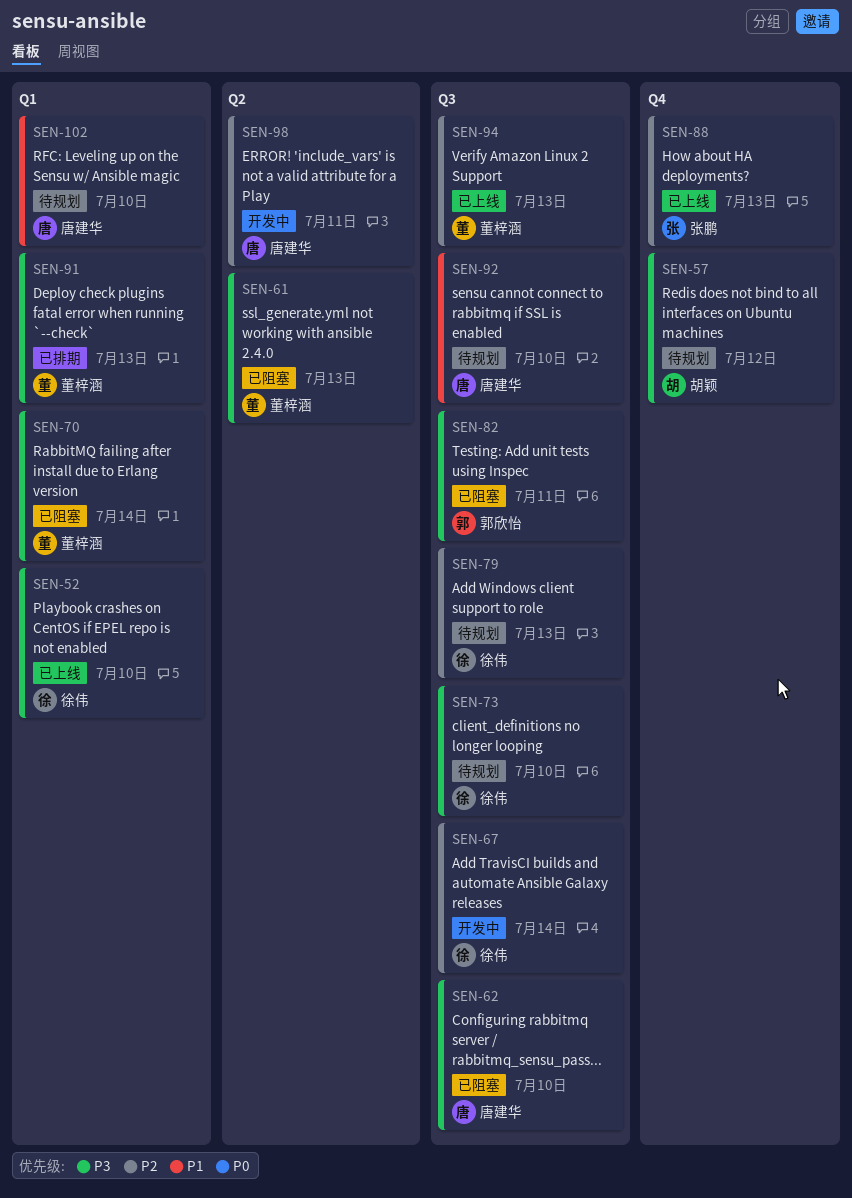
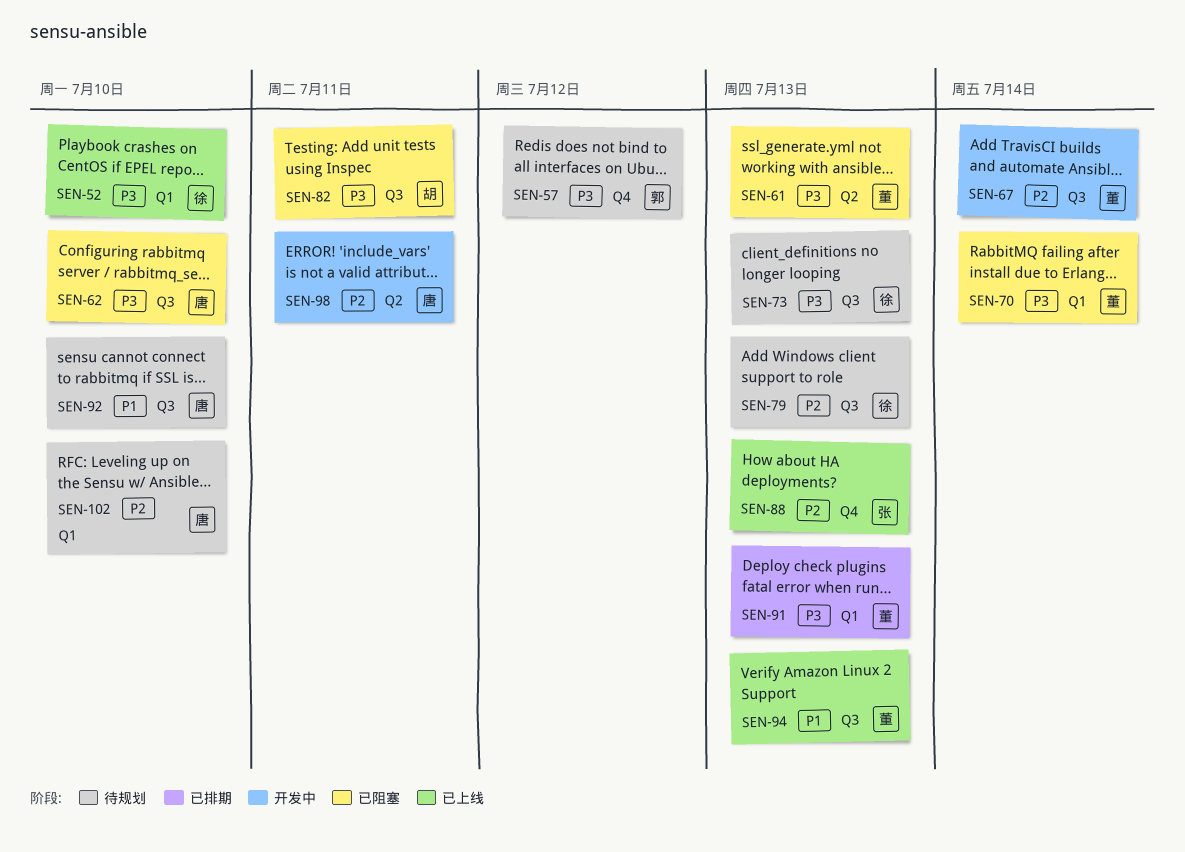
SEN-57, owner: 胡颖 -> 郭欣怡
SEN-67, owner: 徐伟 -> 董梓涵
SEN-73, due: Jul 10 -> Jul 13
SEN-82, owner: 郭欣怡 -> 胡颖
SEN-94, priority: P2 -> P1
SEN-102, priority: P1 -> P2

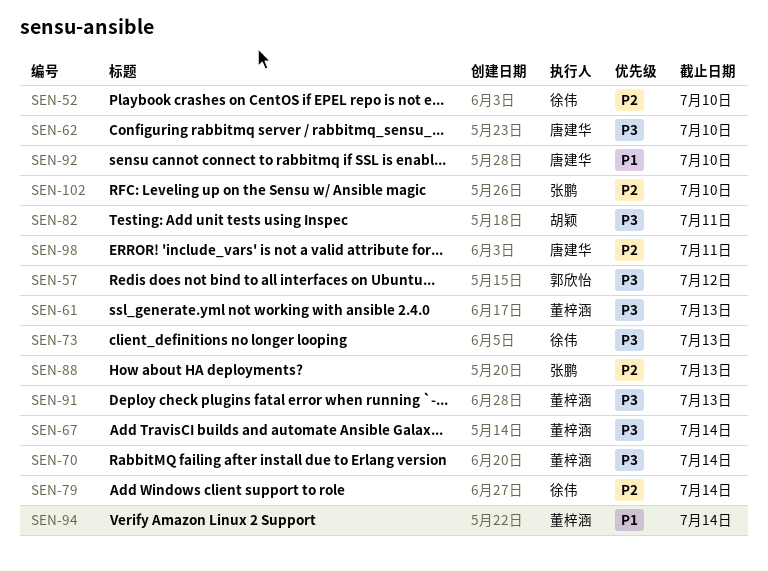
SEN-52, priority: P3 -> P2
SEN-67, priority: P2 -> P3
SEN-79, due: Jul 13 -> Jul 14
SEN-94, due: Jul 13 -> Jul 14
SEN-102, owner: 唐建华 -> 张鹏

